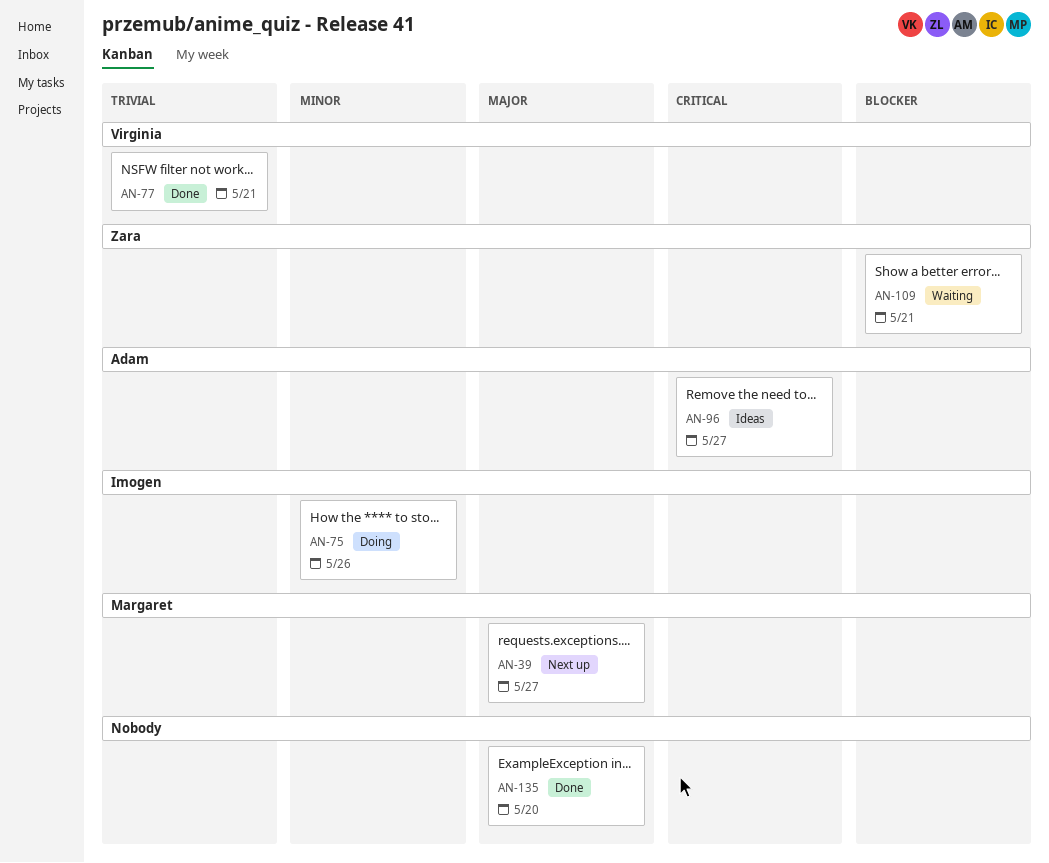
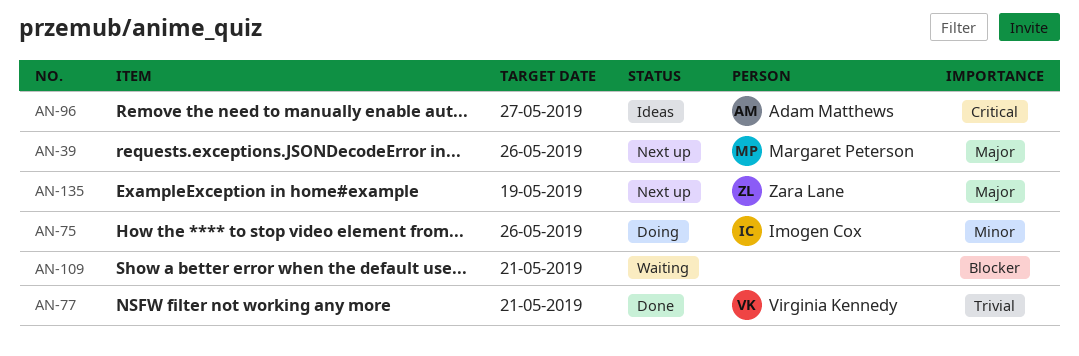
AN-39, due: May 27 -> May 26
AN-109, owner: Zara Lane -> none
AN-135, status: Done -> Next up
AN-135, owner: none -> Zara Lane
AN-135, due: May 20 -> May 19

